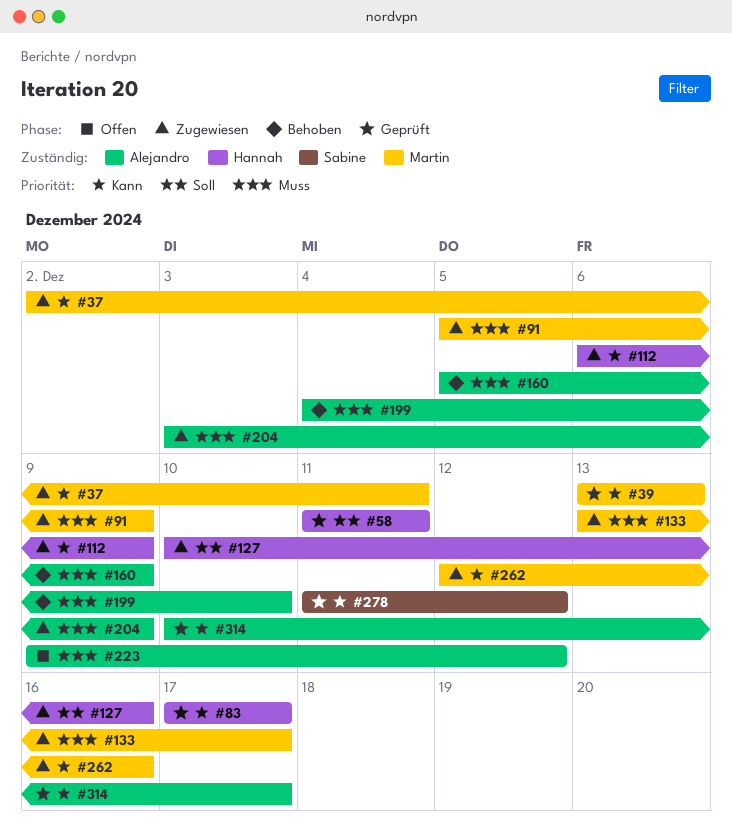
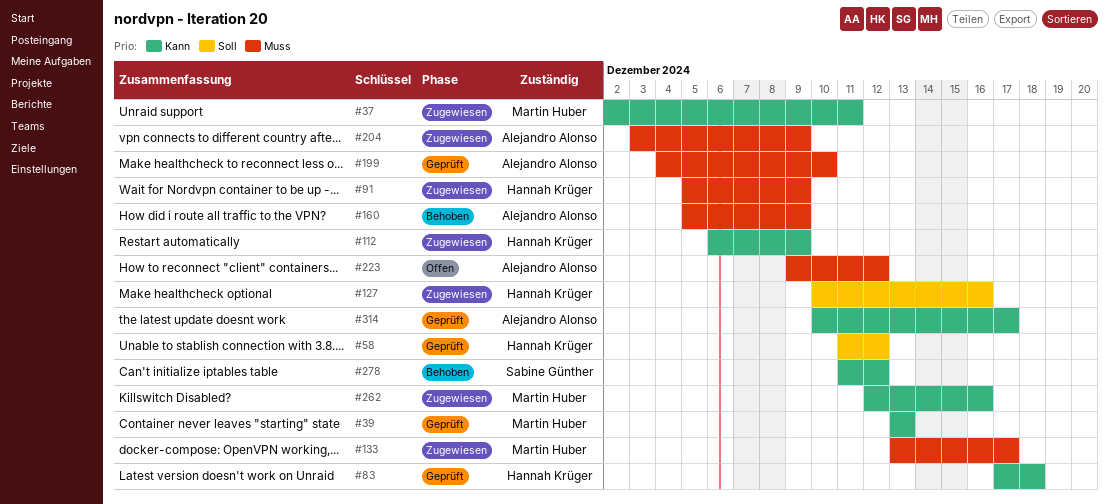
#58, due: Dec 11 -> Dec 12
#83, due: Dec 17 -> Dec 18
#91, owner: Martin Huber -> Hannah Krüger
#199, status: Behoben -> Geprüft
#278, status: Geprüft -> Behoben

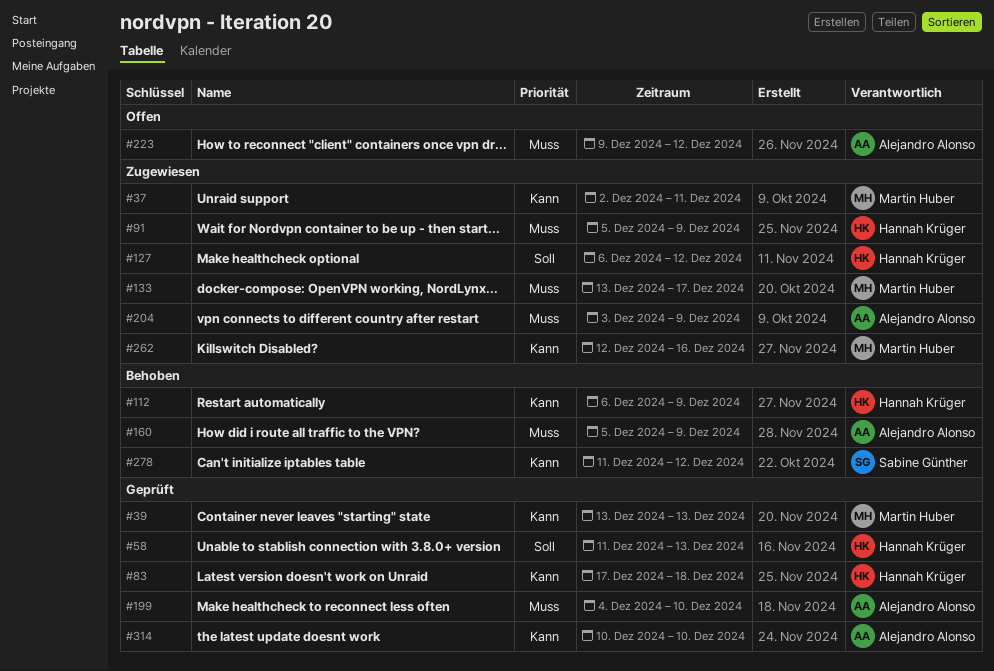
#58, due: Dec 12 -> Dec 13
#112, status: Zugewiesen -> Behoben
#127, start: Dec 10 -> Dec 6
#127, due: Dec 16 -> Dec 12
#314, due: Dec 17 -> Dec 10

